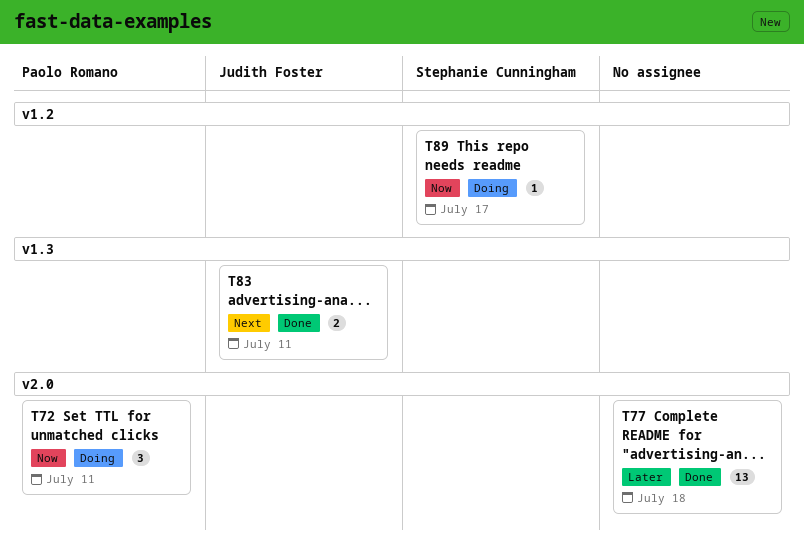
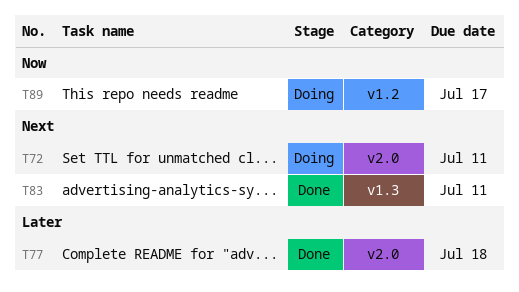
T72, priority: Now -> Next

